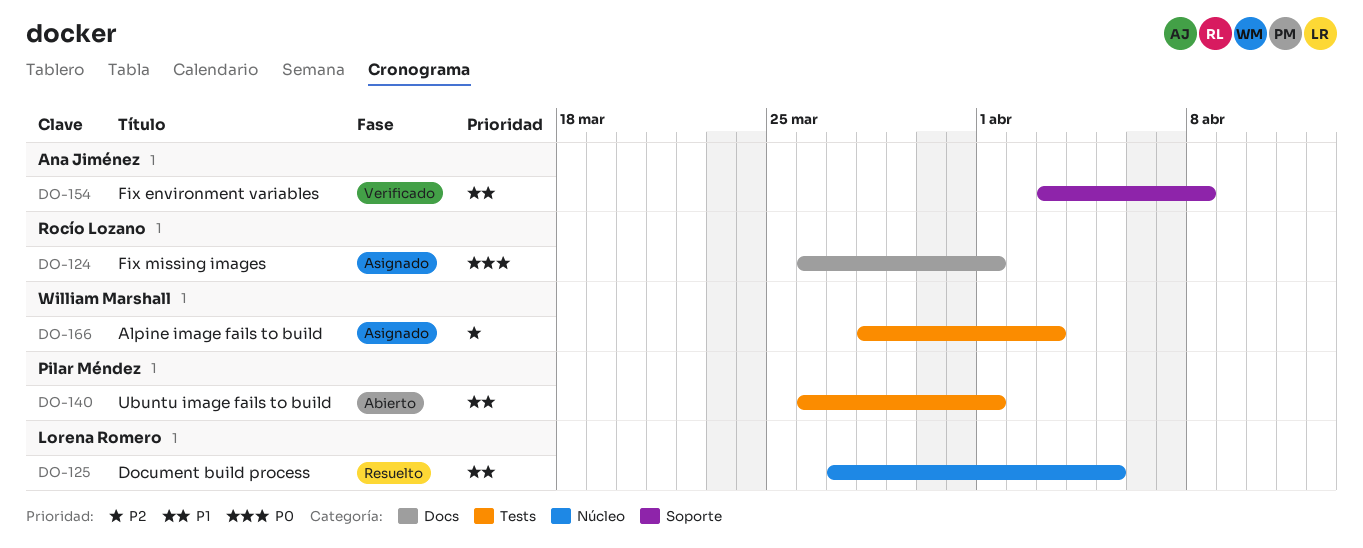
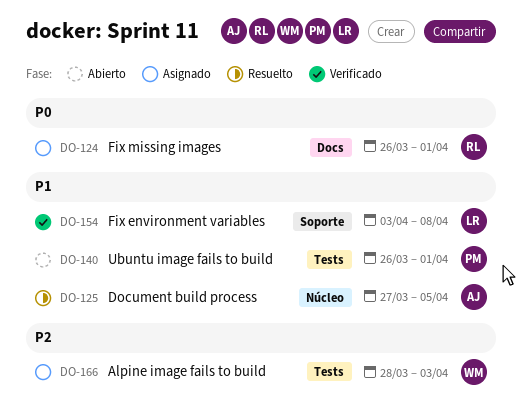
DO-125, owner: Lorena Romero -> Ana Jiménez
DO-154, owner: Ana Jiménez -> Lorena Romero

